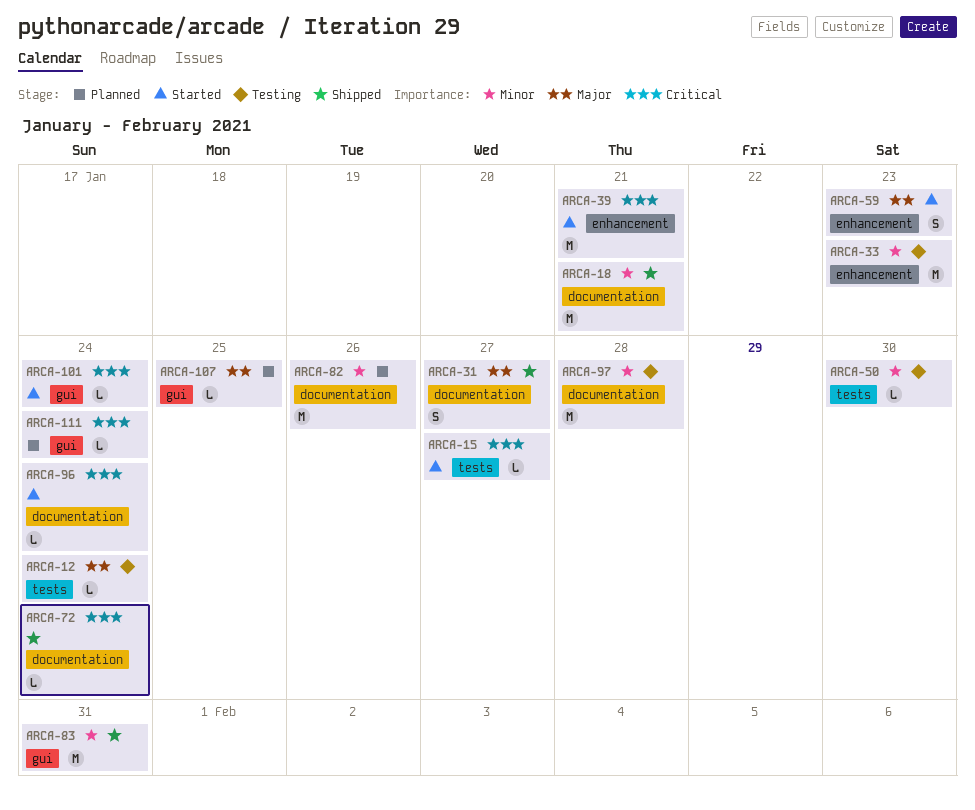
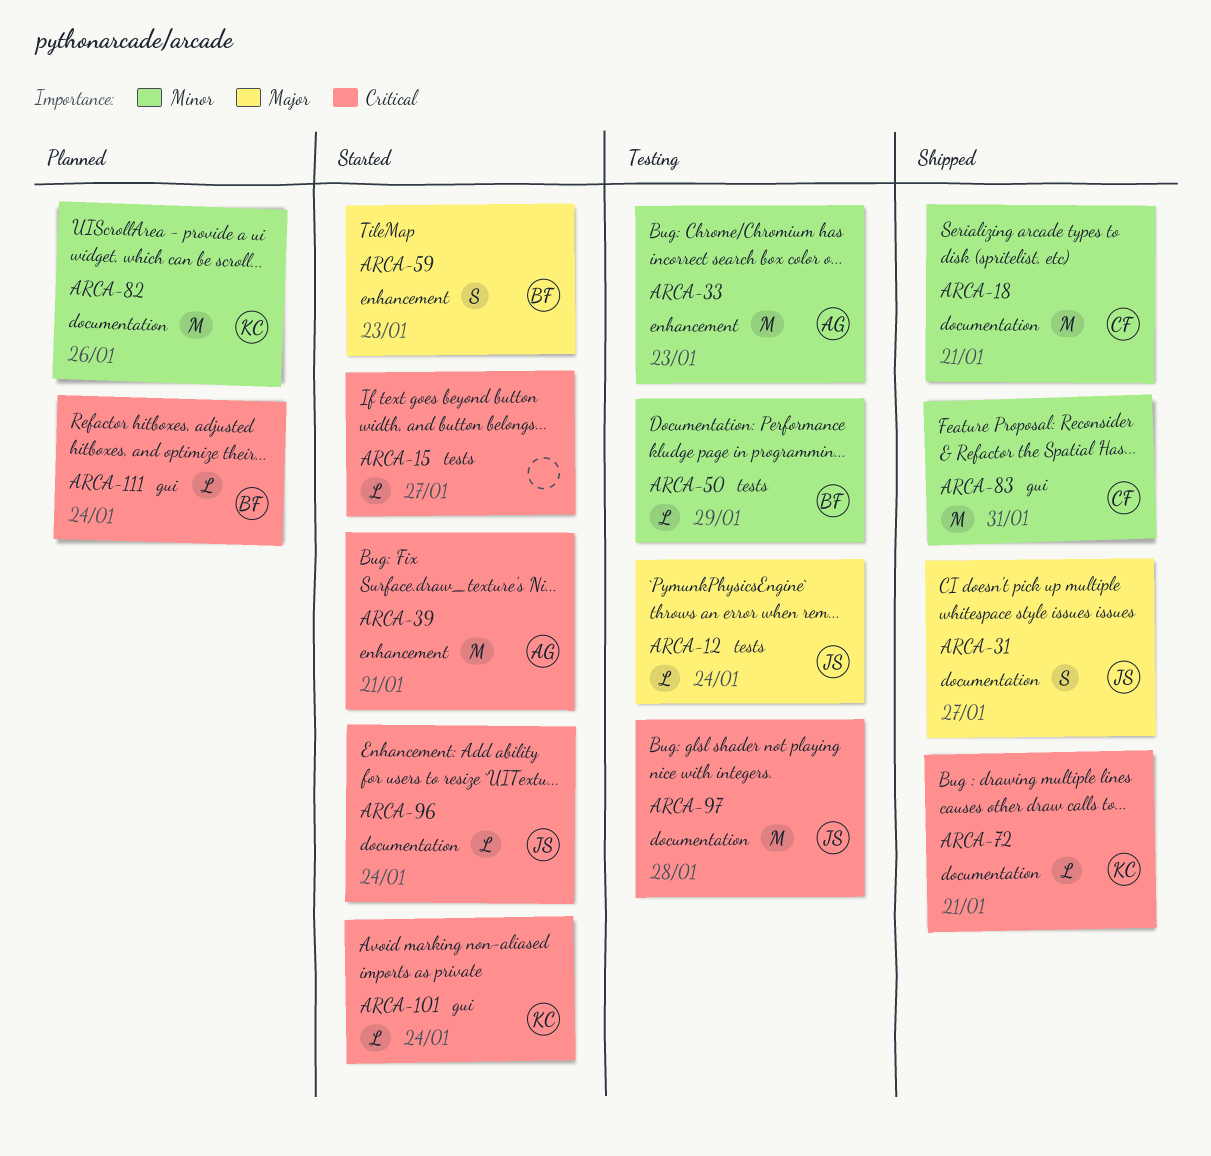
ARCA-50, due: Jan 30 -> Jan 29
ARCA-72, due: Jan 24 -> Jan 21
ARCA-97, priority: Minor -> Critical
ARCA-107: present -> none

